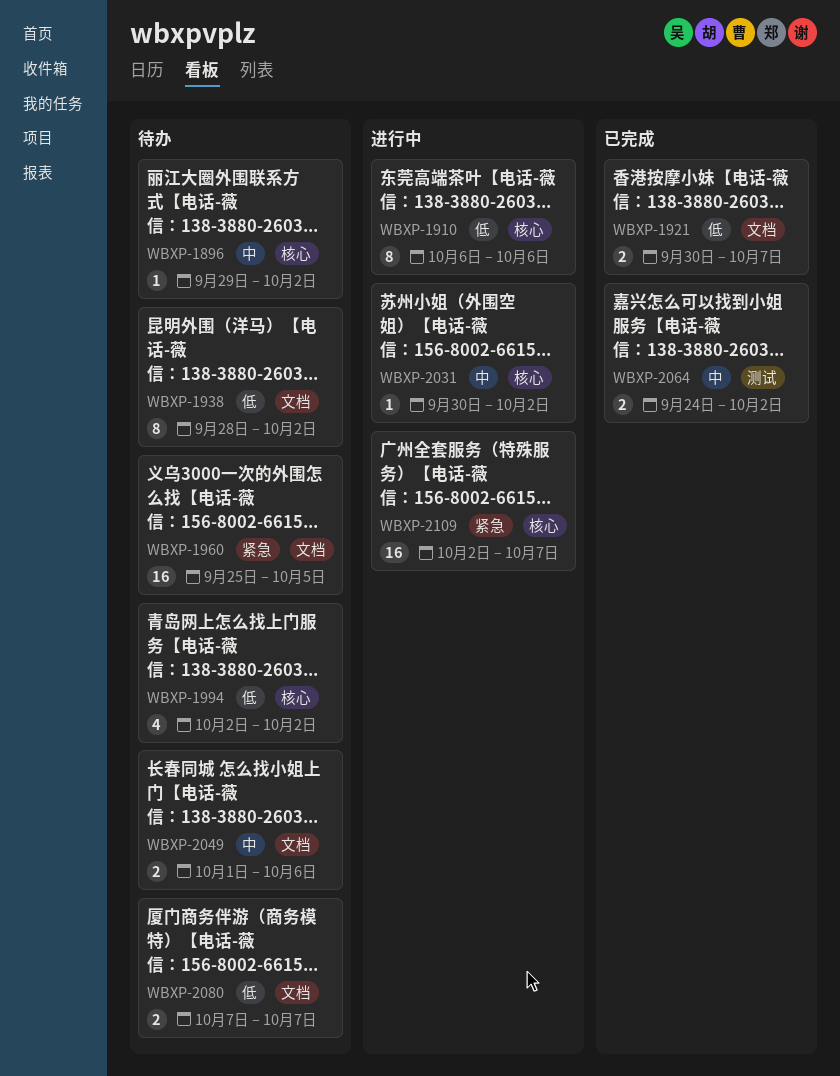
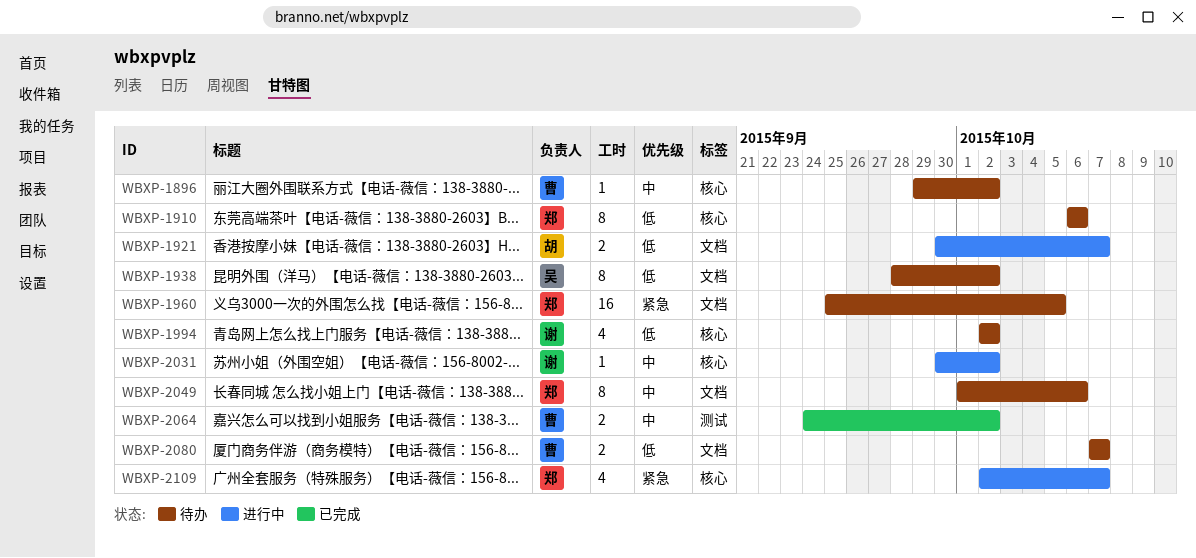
WBXP-1910, status: 进行中 -> 待办
WBXP-1921, status: 已完成 -> 进行中
WBXP-2049, estimate: 2 -> 8
WBXP-2109, estimate: 16 -> 4

